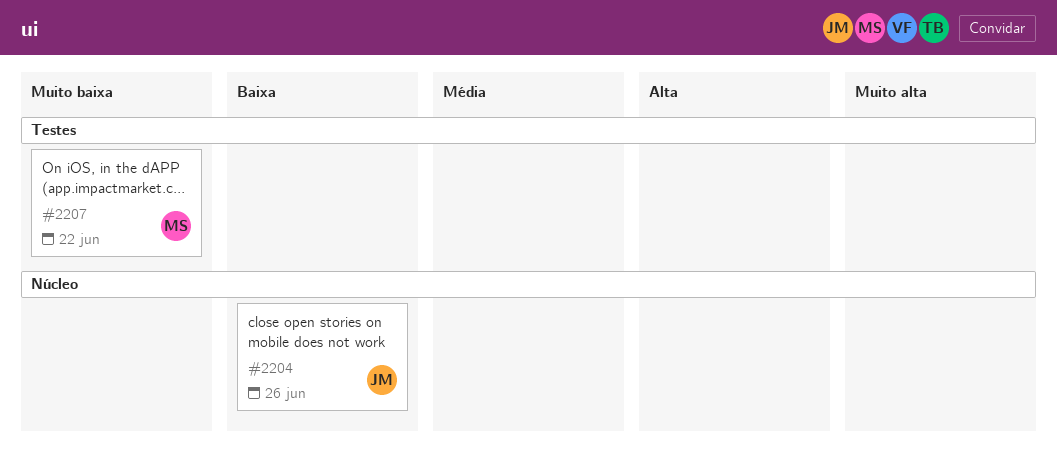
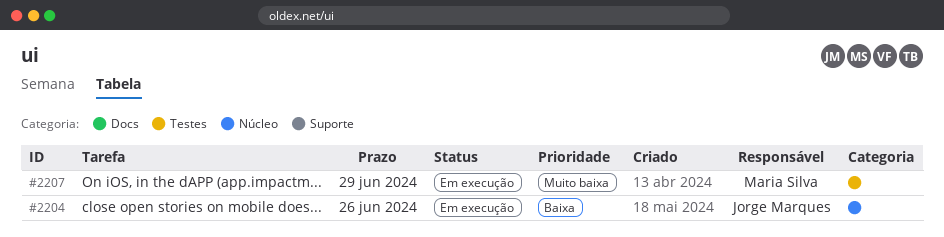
#2207, due: Jun 22 -> Jun 29

